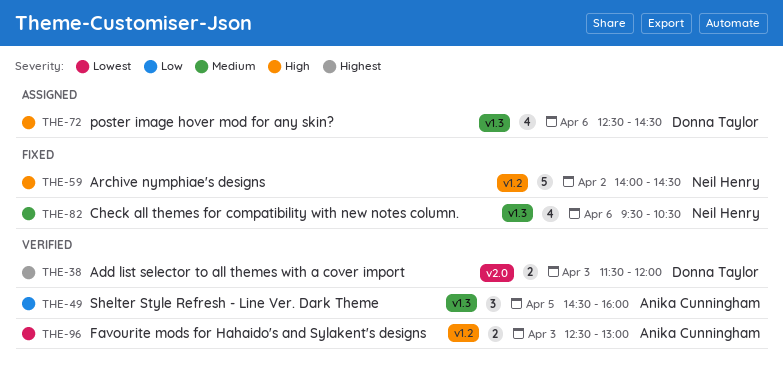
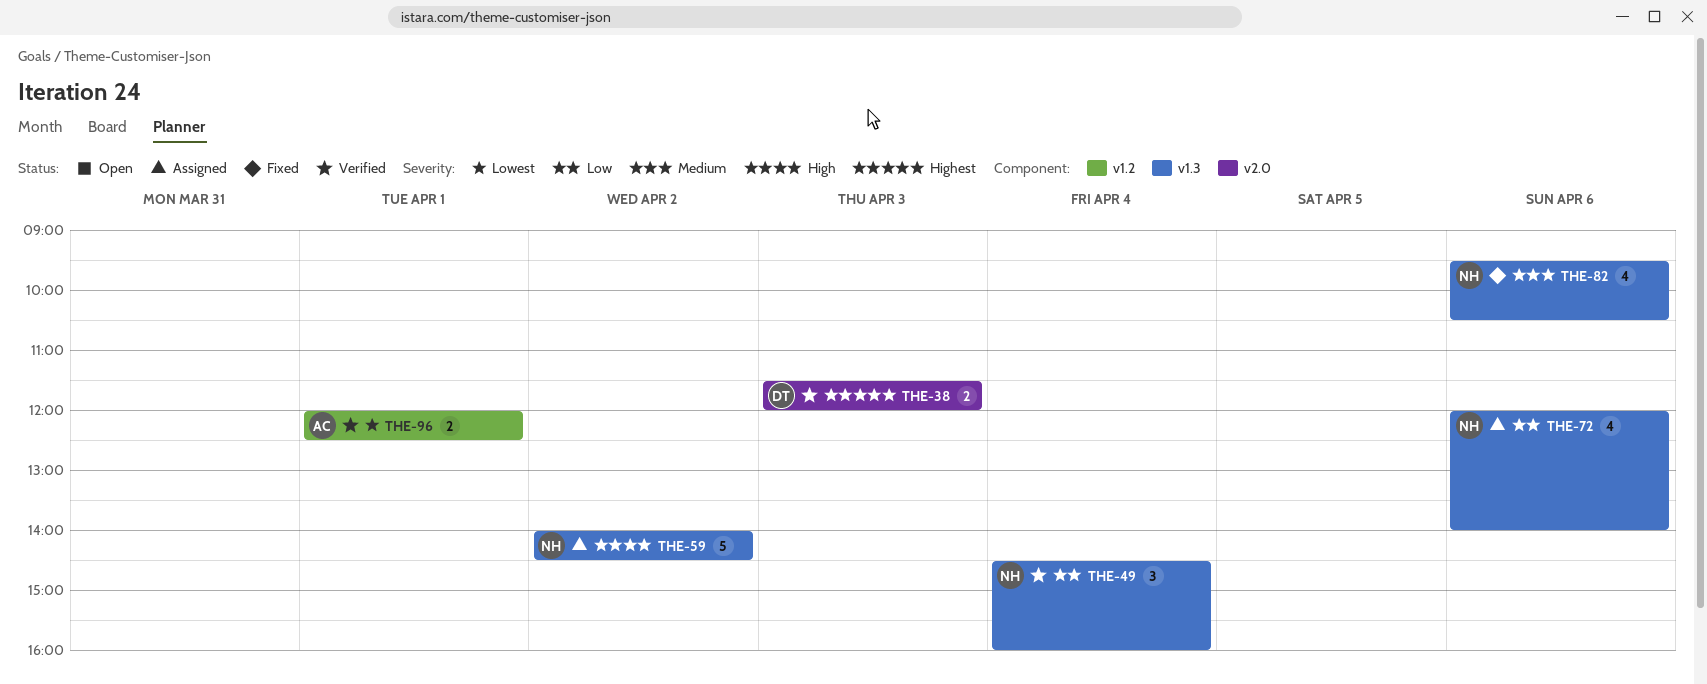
THE-49, owner: Anika Cunningham -> Neil Henry
THE-49, day: Apr 5 -> Apr 4
THE-59, status: Fixed -> Assigned
THE-59, label: v1.2 -> v1.3
THE-72, owner: Donna Taylor -> Neil Henry
THE-72, priority: High -> Low
THE-72, begins: 12:30 -> 12:00
THE-72, ends: 14:30 -> 14:00
THE-96, day: Apr 3 -> Apr 1
THE-96, begins: 12:30 -> 12:00
THE-96, ends: 13:00 -> 12:30

